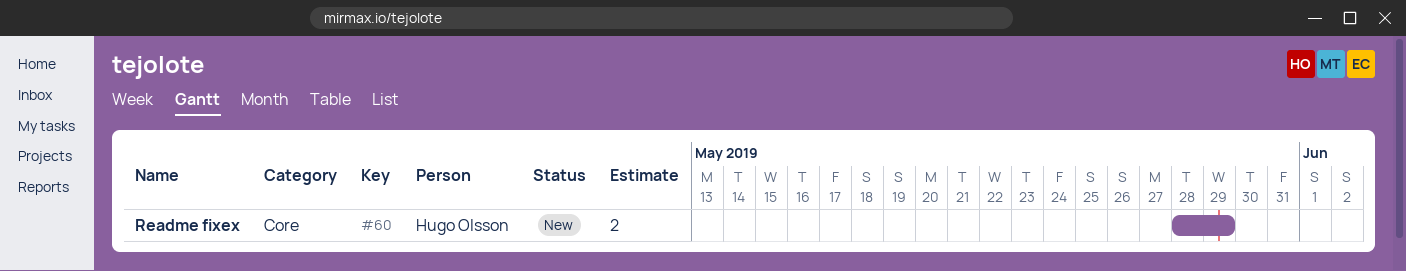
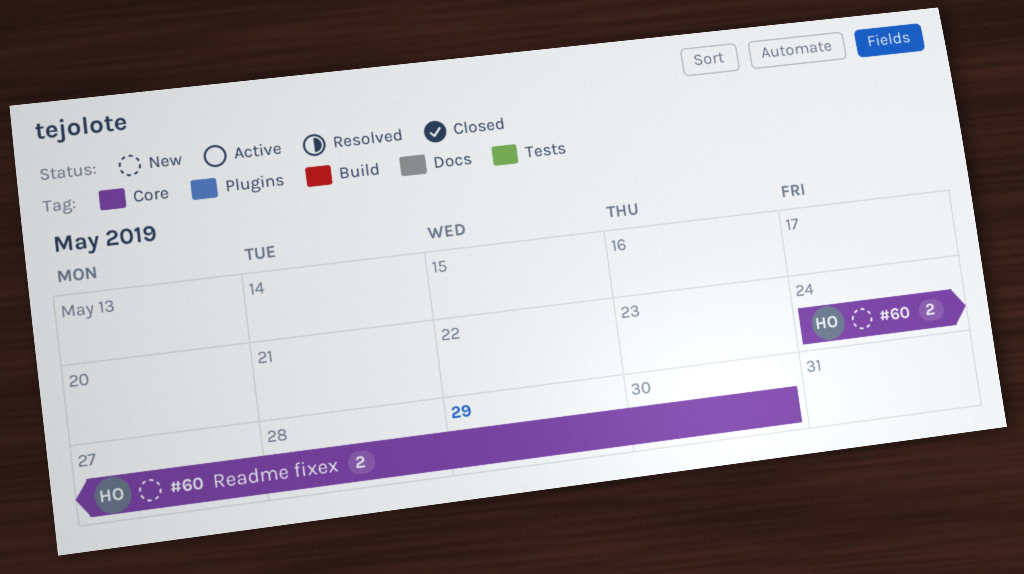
#60, start: May 28 -> May 24
#60, due: May 29 -> May 30

